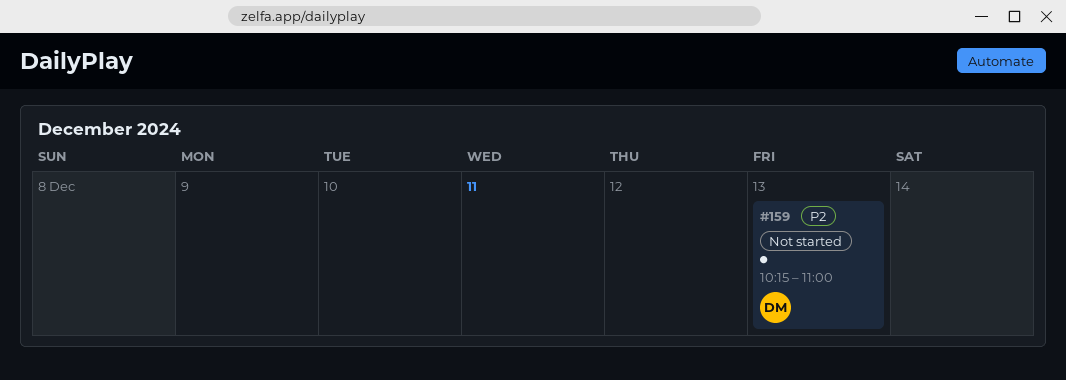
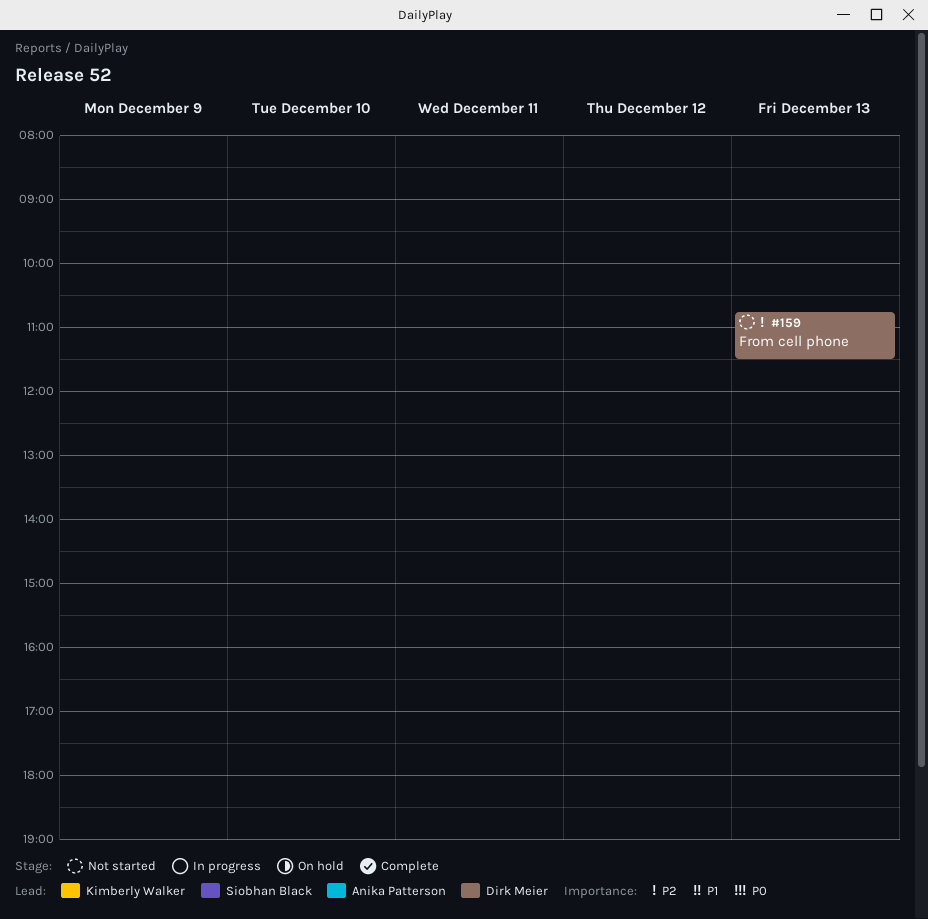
#159, begins: 10:15 -> 10:45
#159, ends: 11:00 -> 11:30

